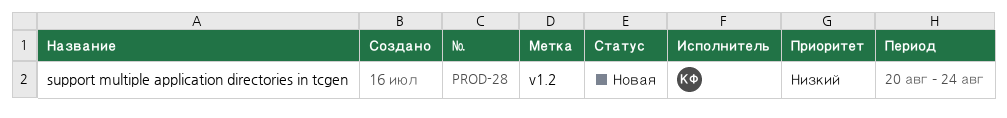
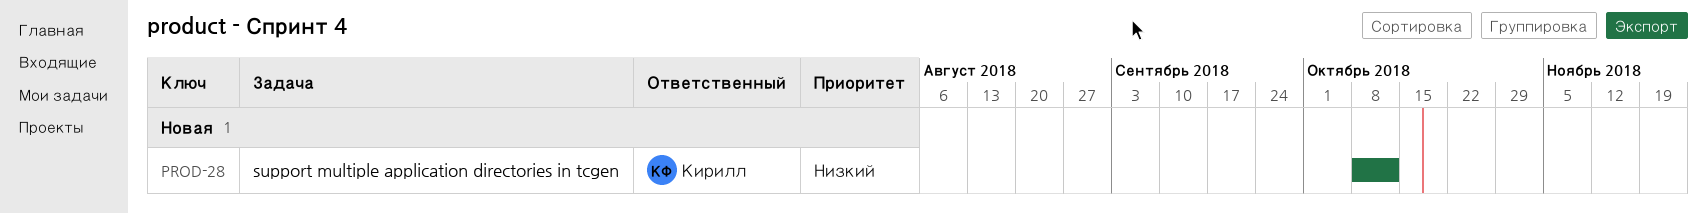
PROD-28, start: Aug 20 -> Oct 8
PROD-28, due: Aug 24 -> Oct 12

